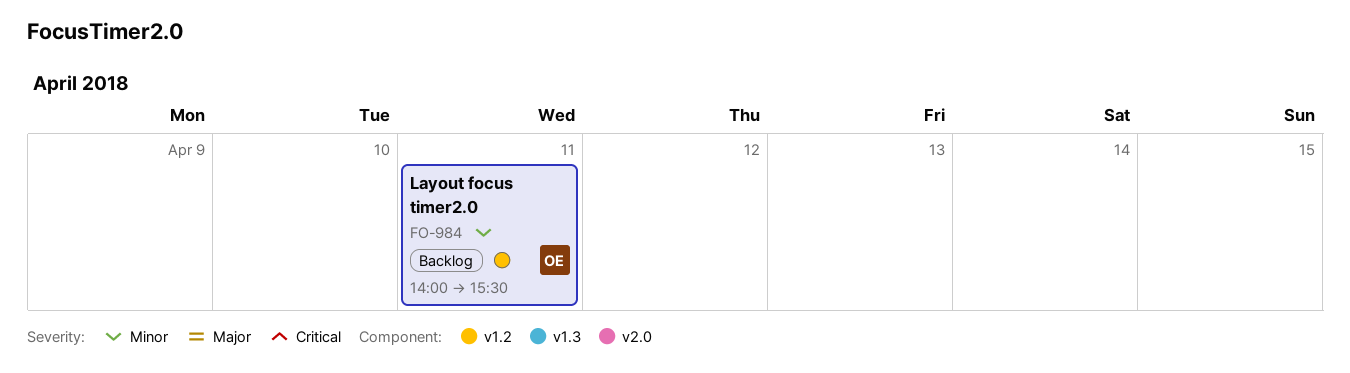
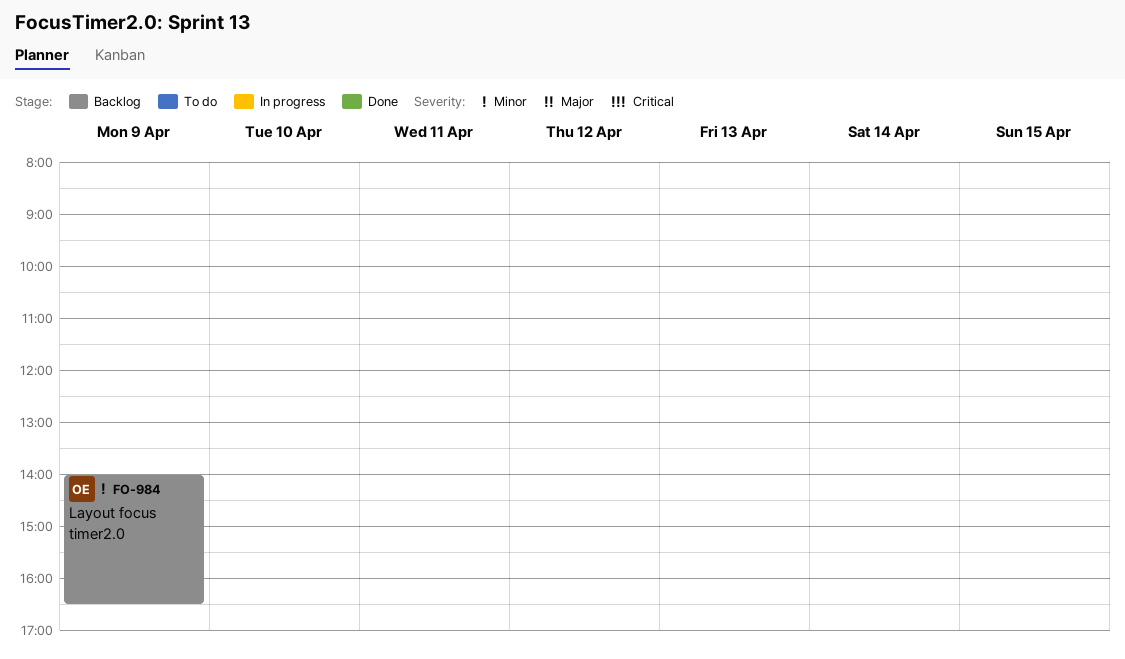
FO-984, day: Apr 11 -> Apr 9
FO-984, ends: 15:30 -> 16:30

